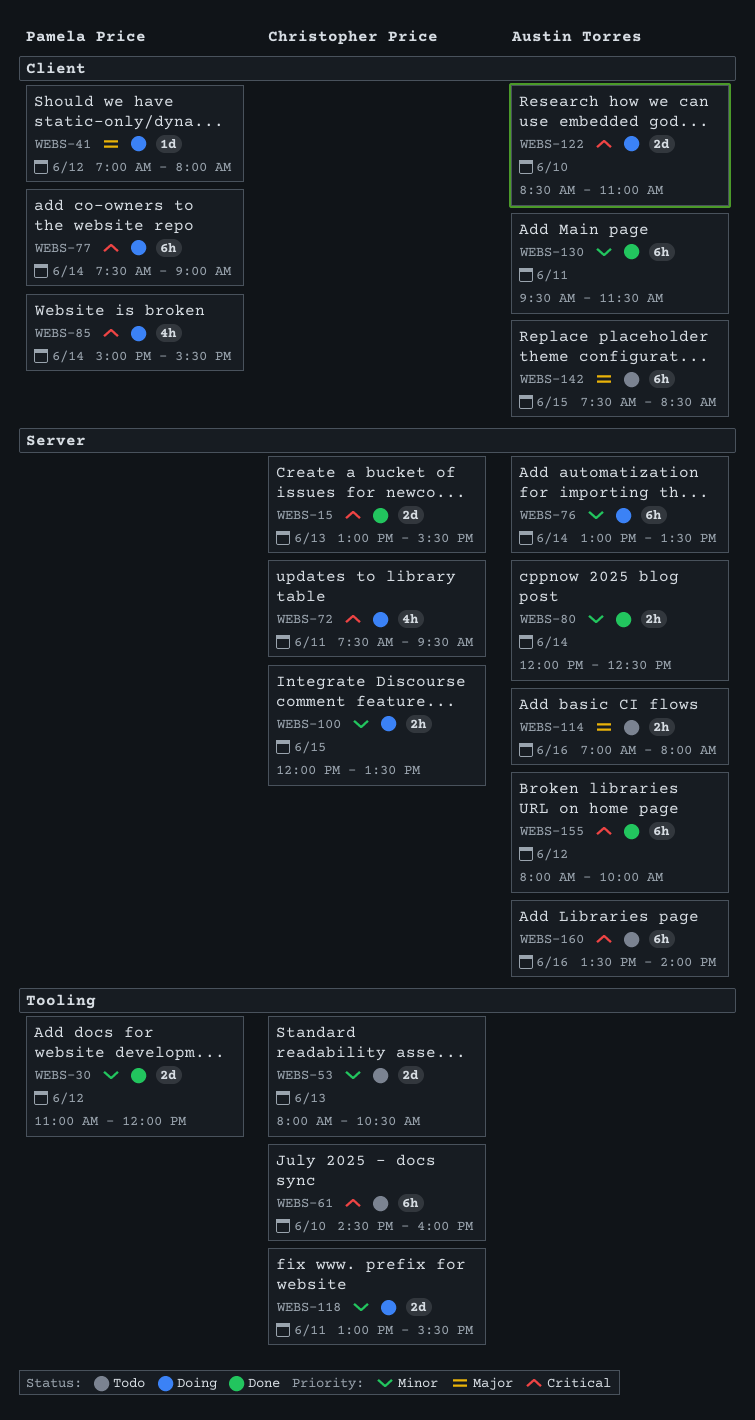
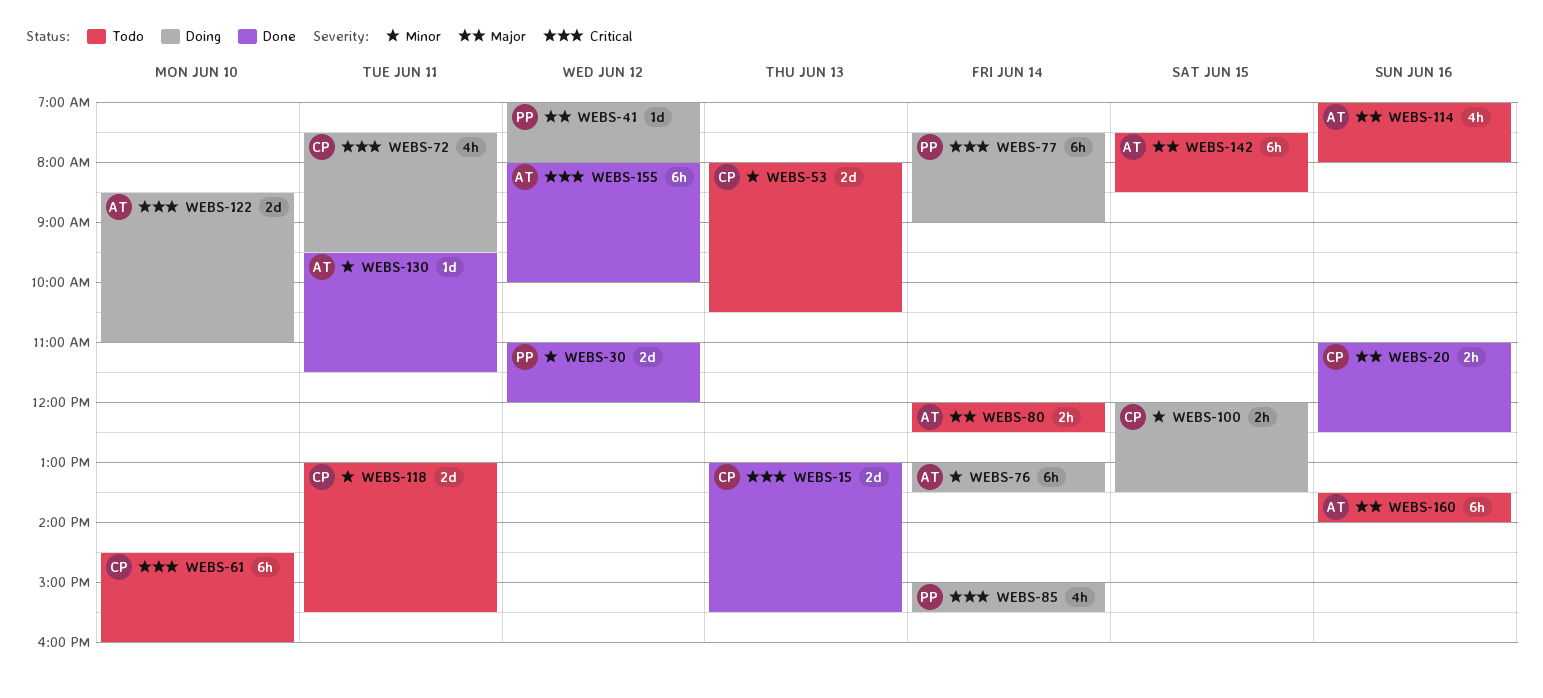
WEBS-20: none -> present
WEBS-80, status: Done -> Todo
WEBS-80, priority: Minor -> Major
WEBS-114, estimate: 2h -> 4h
WEBS-118, status: Doing -> Todo
WEBS-130, estimate: 6h -> 1d
WEBS-160, priority: Critical -> Major

